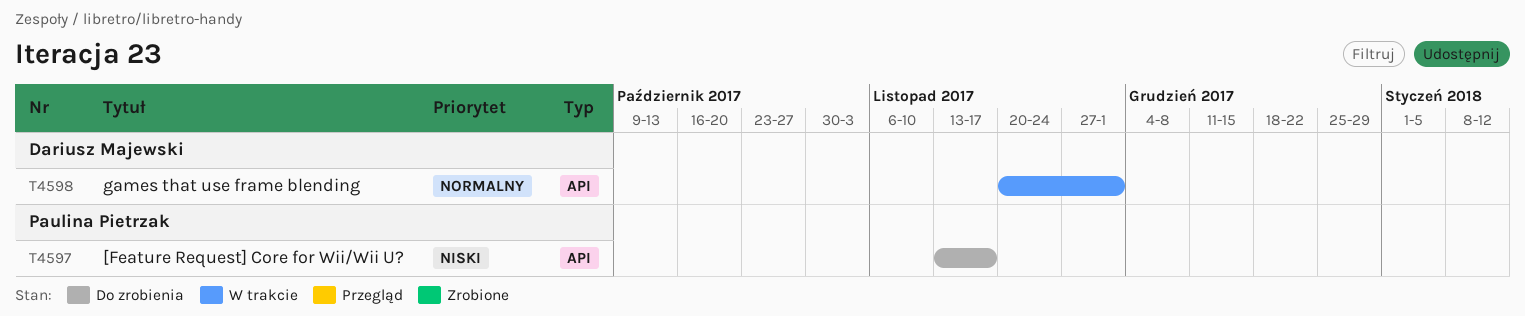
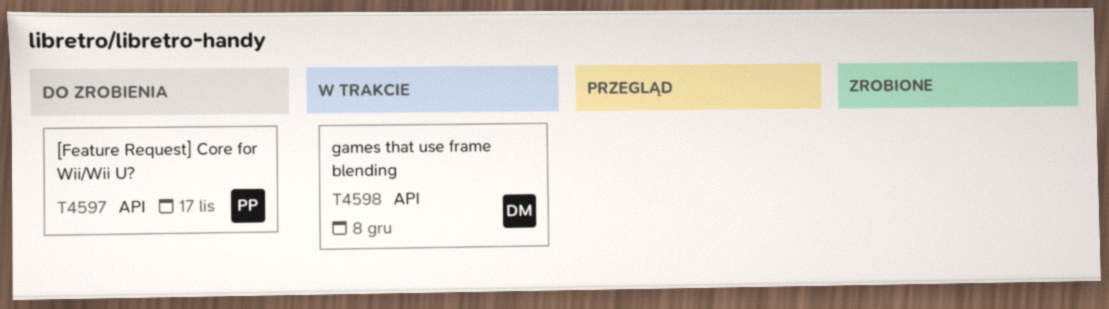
T4598, due: Dec 1 -> Dec 8

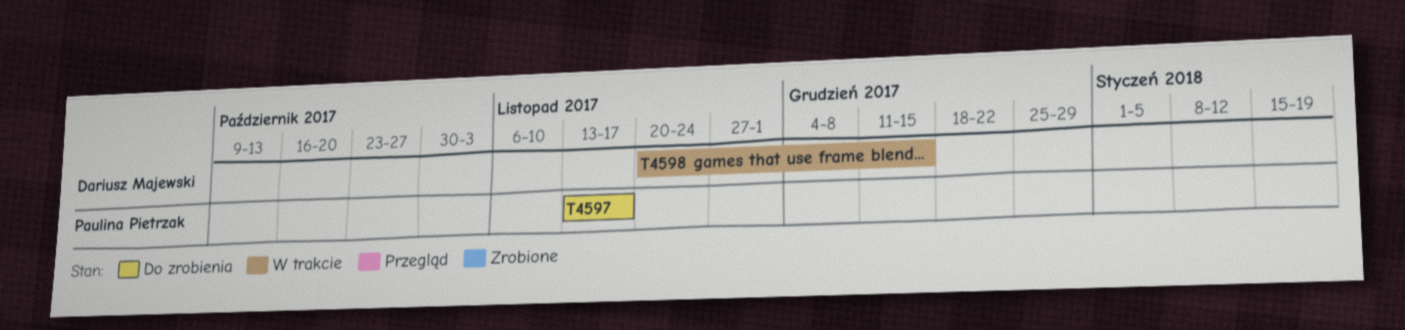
T4598, due: Dec 8 -> Dec 15

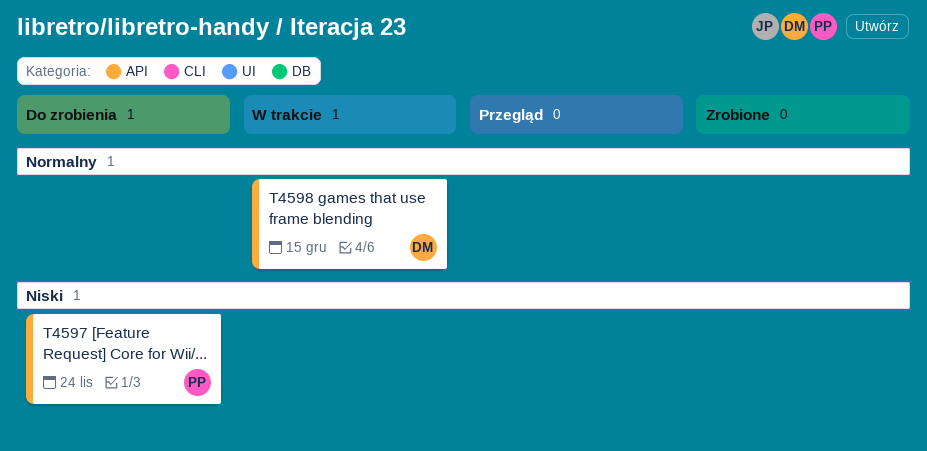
T4597, due: Nov 17 -> Nov 24

